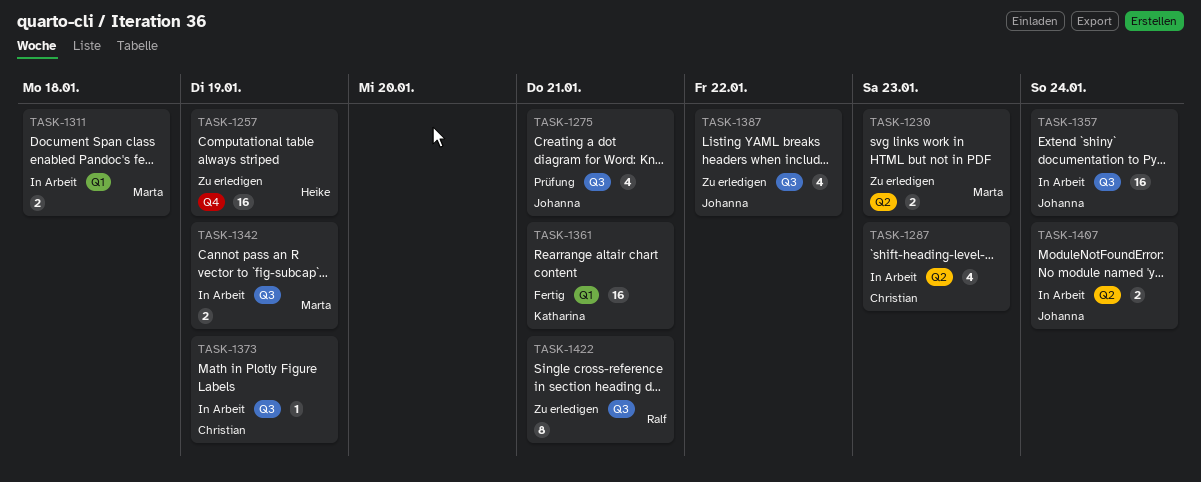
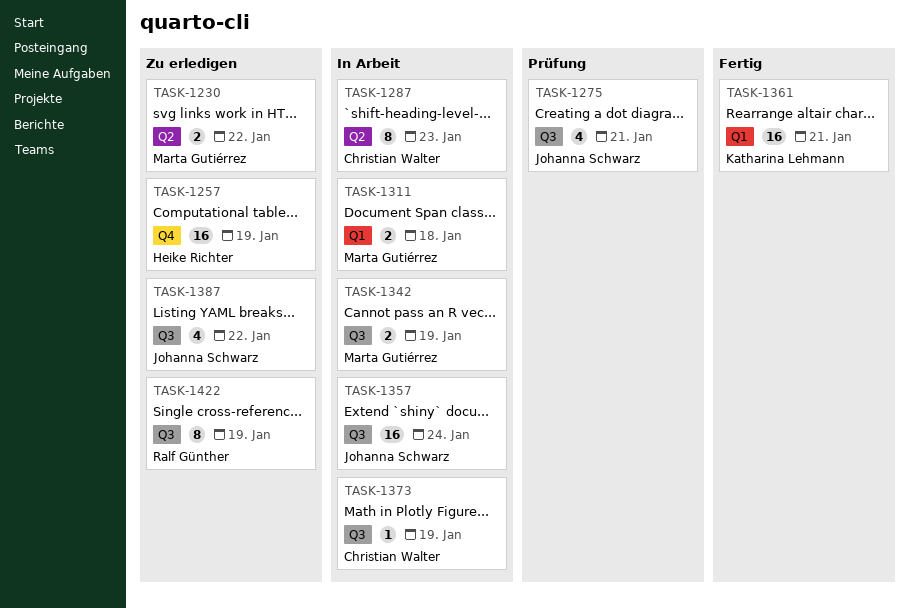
TASK-1230, due: Jan 23 -> Jan 22
TASK-1287, estimate: 4 -> 8
TASK-1407: present -> none
TASK-1422, due: Jan 21 -> Jan 19

